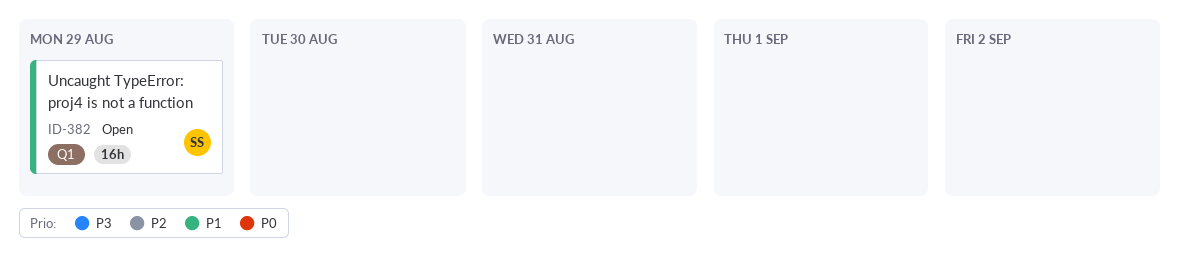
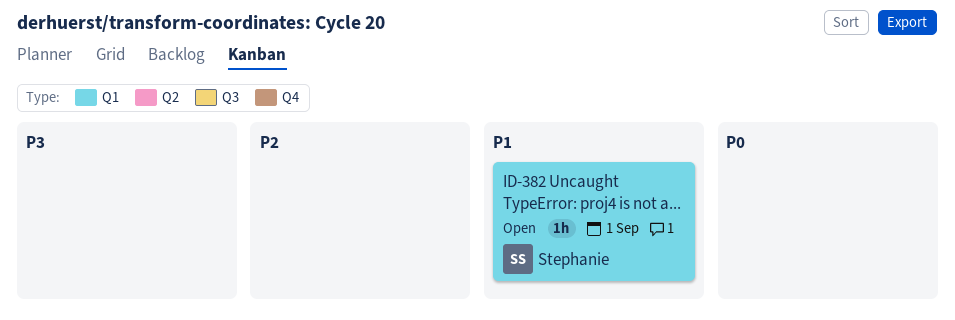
ID-382, estimate: 16h -> 1h
ID-382, due: Aug 29 -> Sep 1

